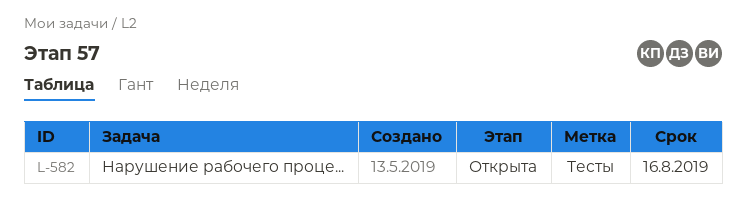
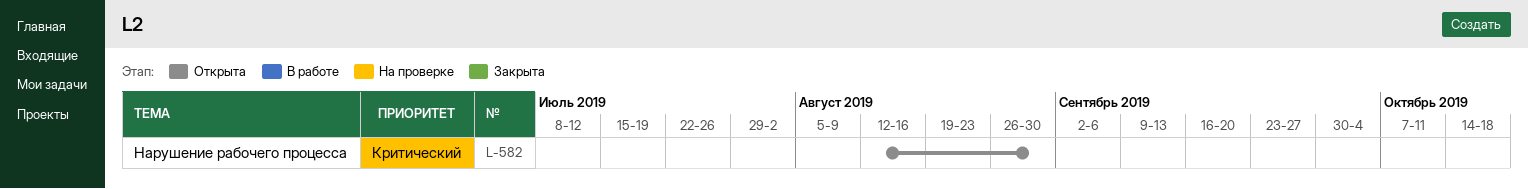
L-582, due: Aug 16 -> Aug 30

